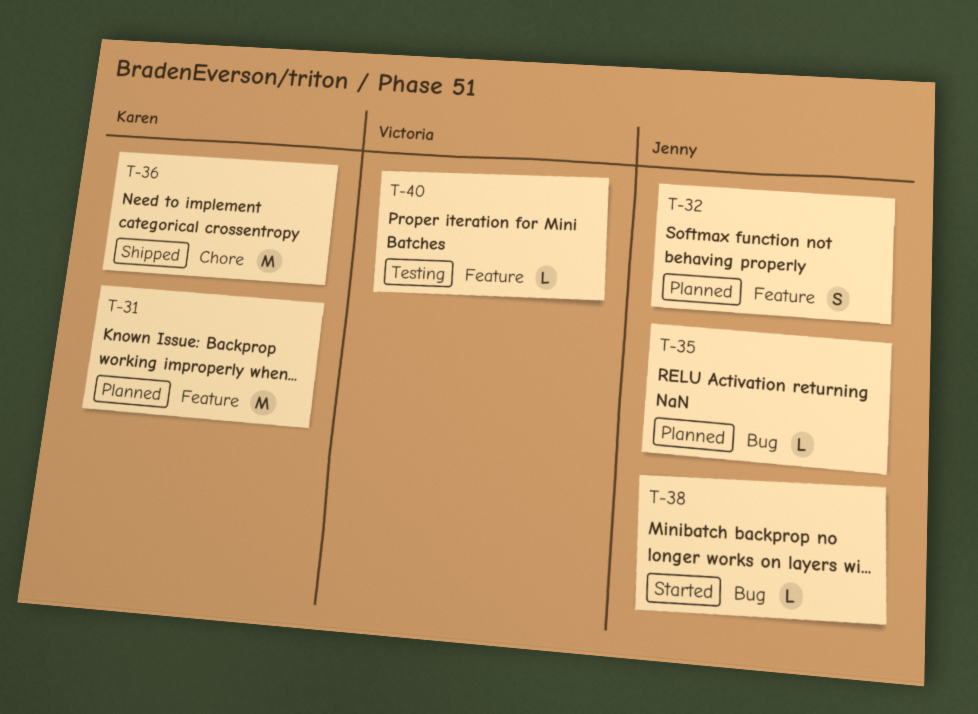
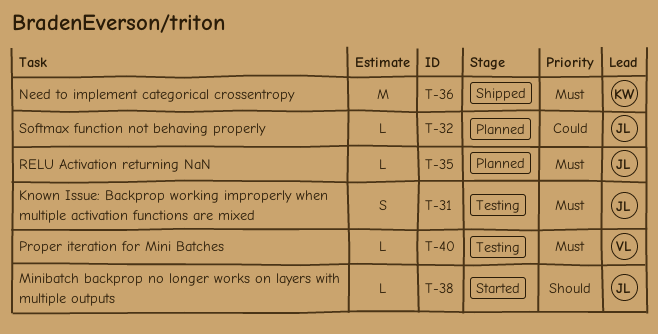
T-31, status: Planned -> Testing
T-31, owner: Karen -> Jenny
T-31, estimate: M -> S
T-32, estimate: S -> L

